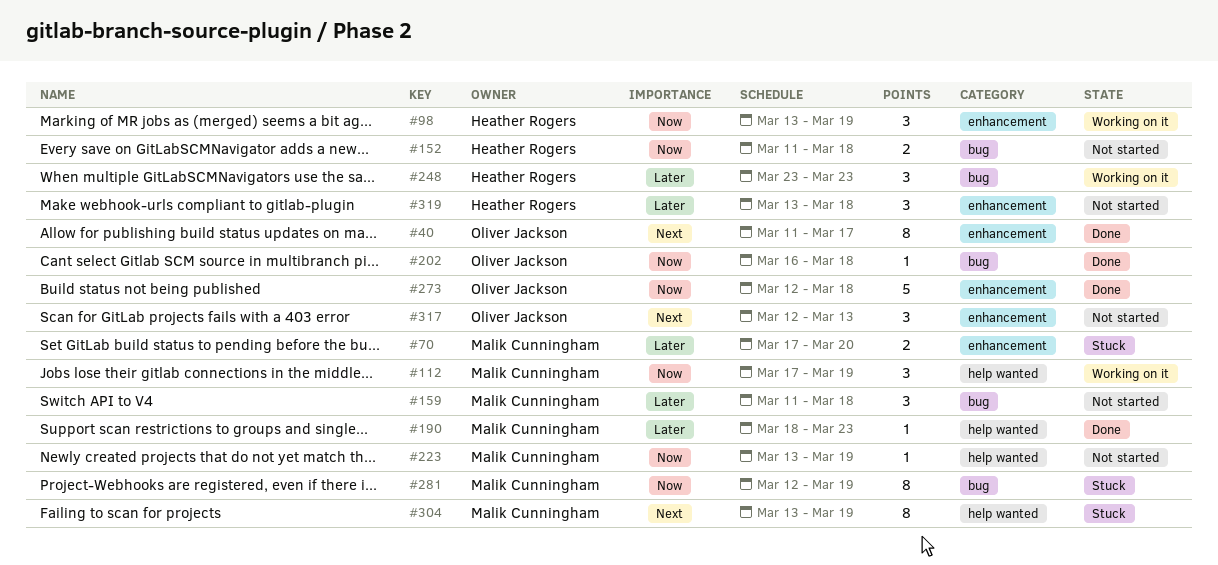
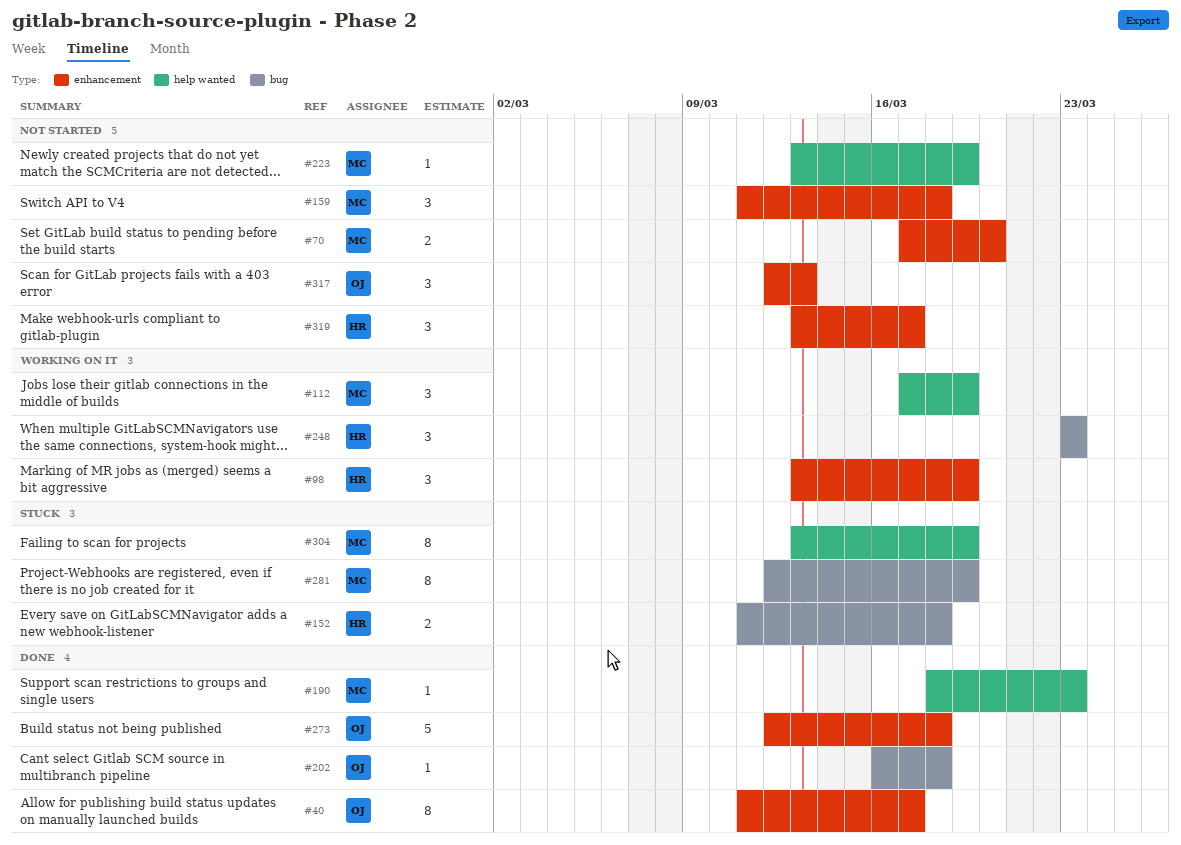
#70, status: Stuck -> Not started
#152, status: Not started -> Stuck
#159, label: bug -> enhancement
#319, due: Mar 18 -> Mar 17

